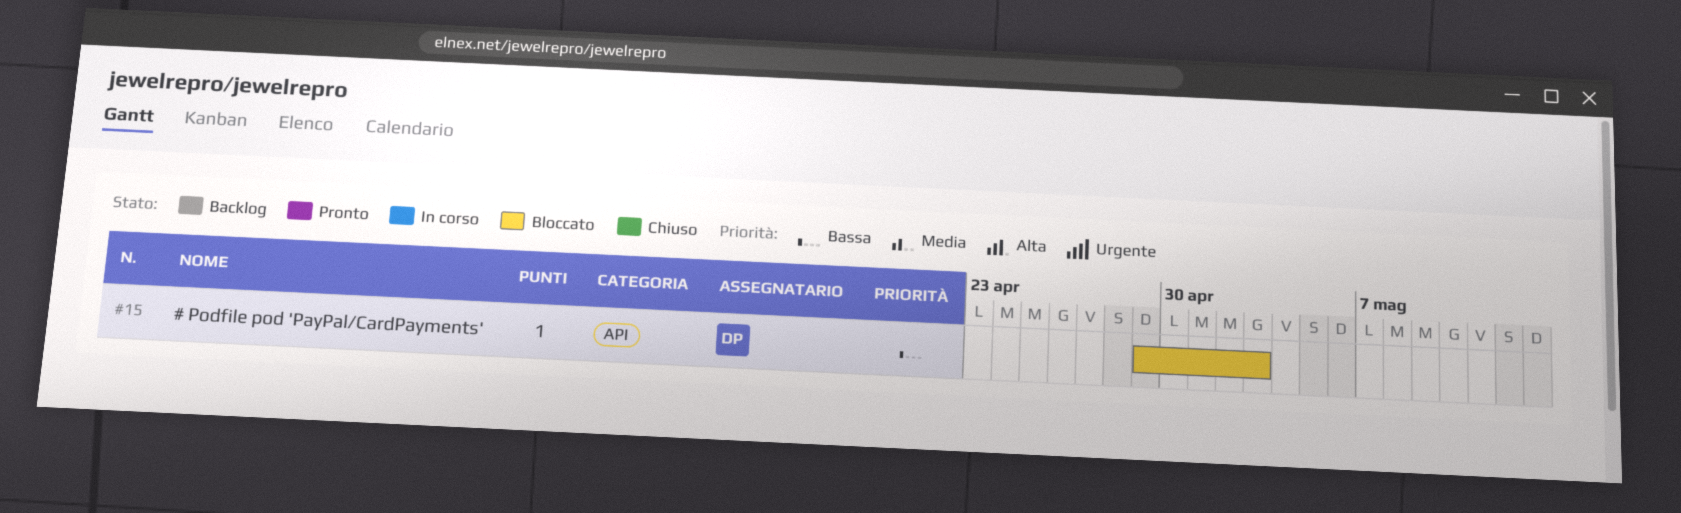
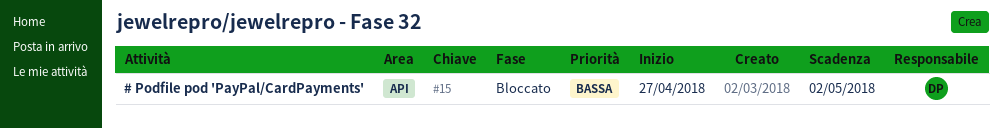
#15, start: Apr 29 -> Apr 27
#15, due: May 3 -> May 2

